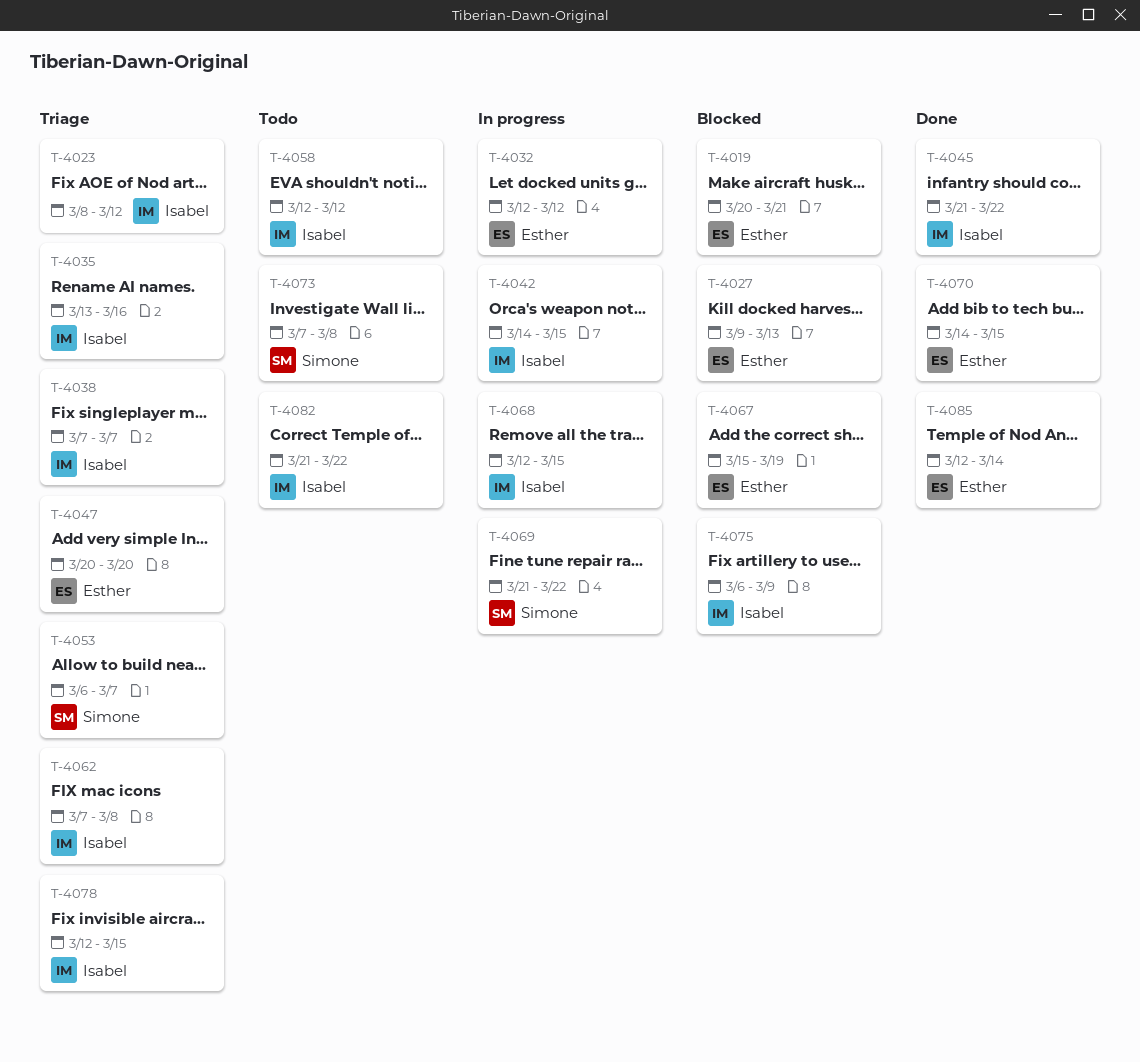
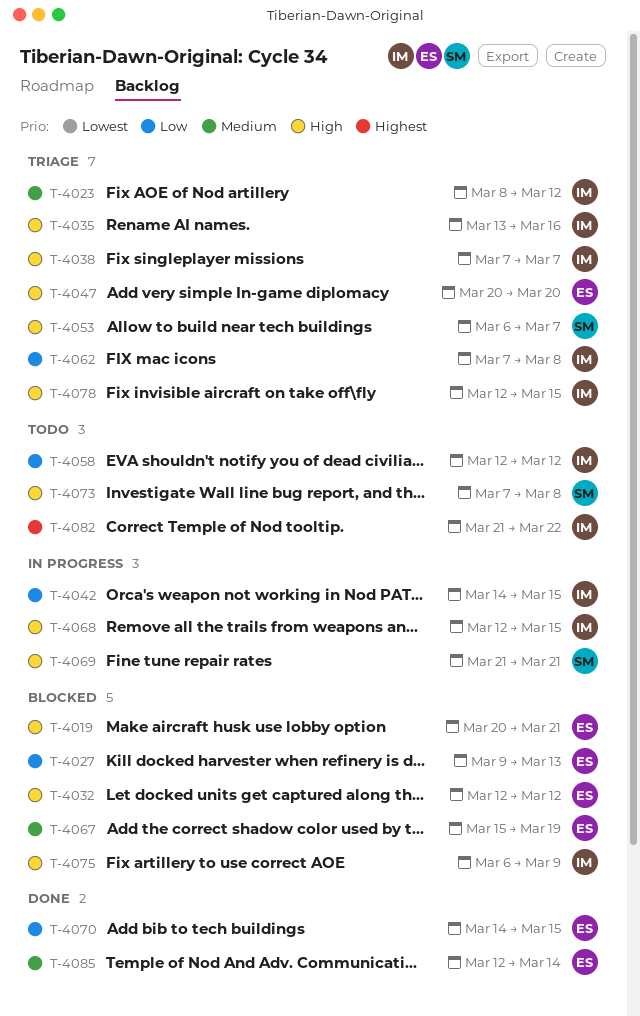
T-4032, status: In progress -> Blocked
T-4045: present -> none
T-4069, due: Mar 22 -> Mar 21

